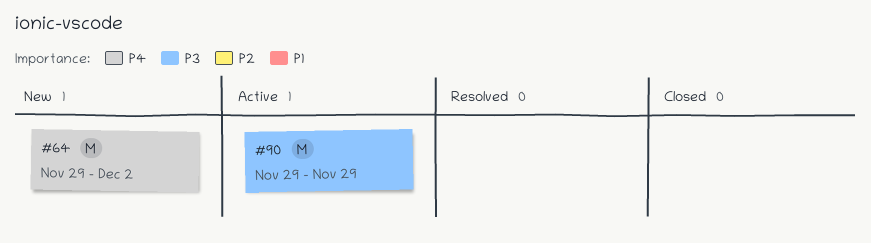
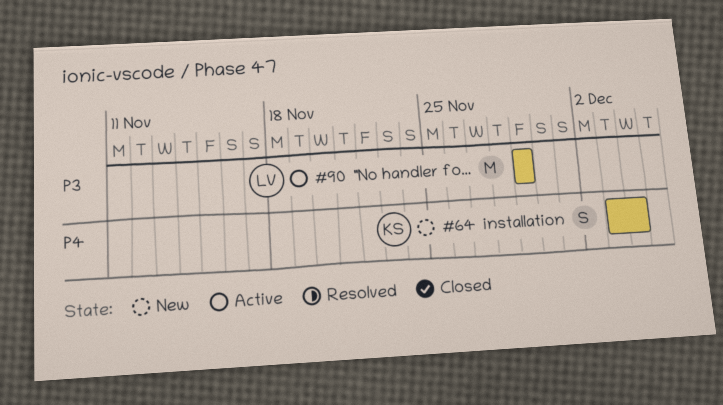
#64, estimate: M -> S
#64, start: Nov 29 -> Dec 3
#64, due: Dec 2 -> Dec 4

